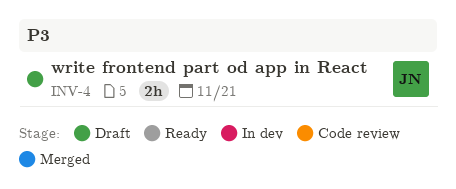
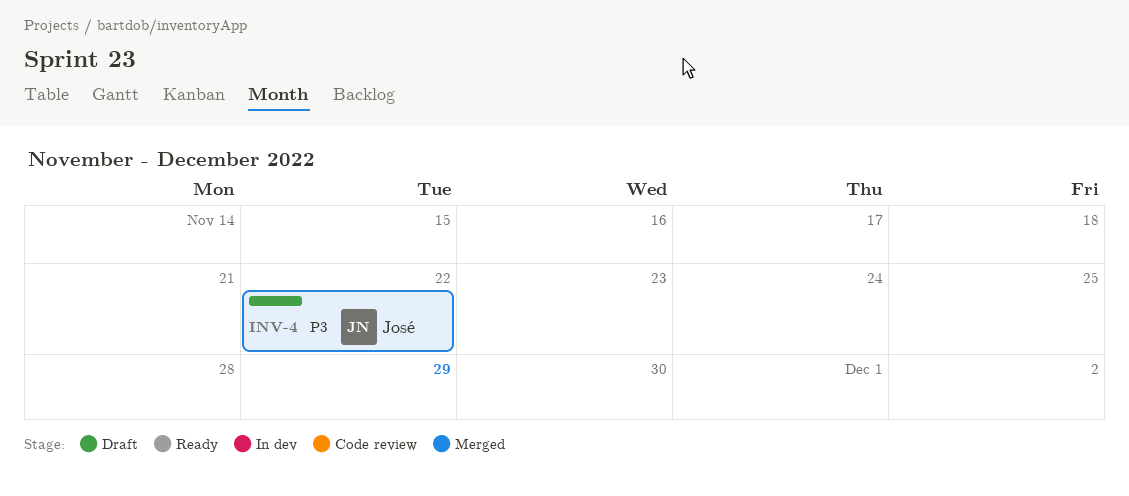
INV-4, due: Nov 21 -> Nov 22

